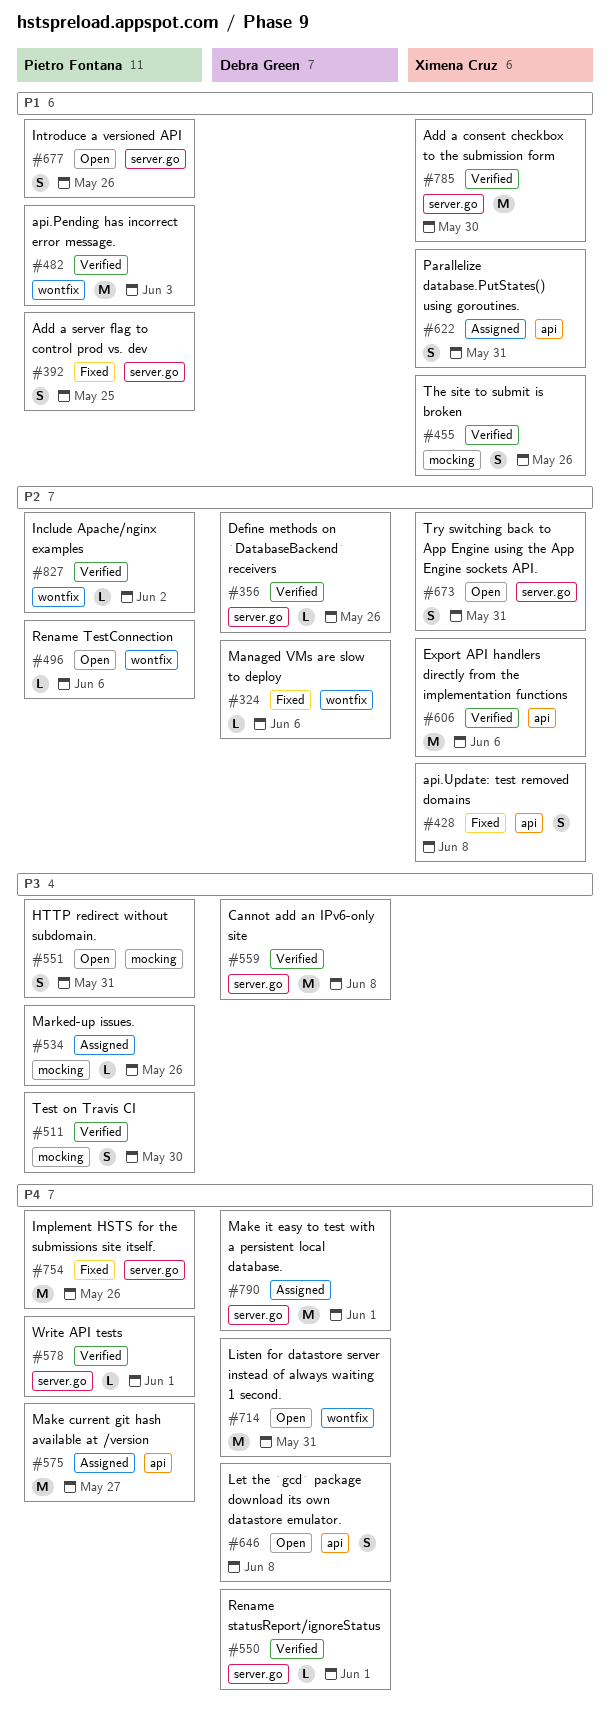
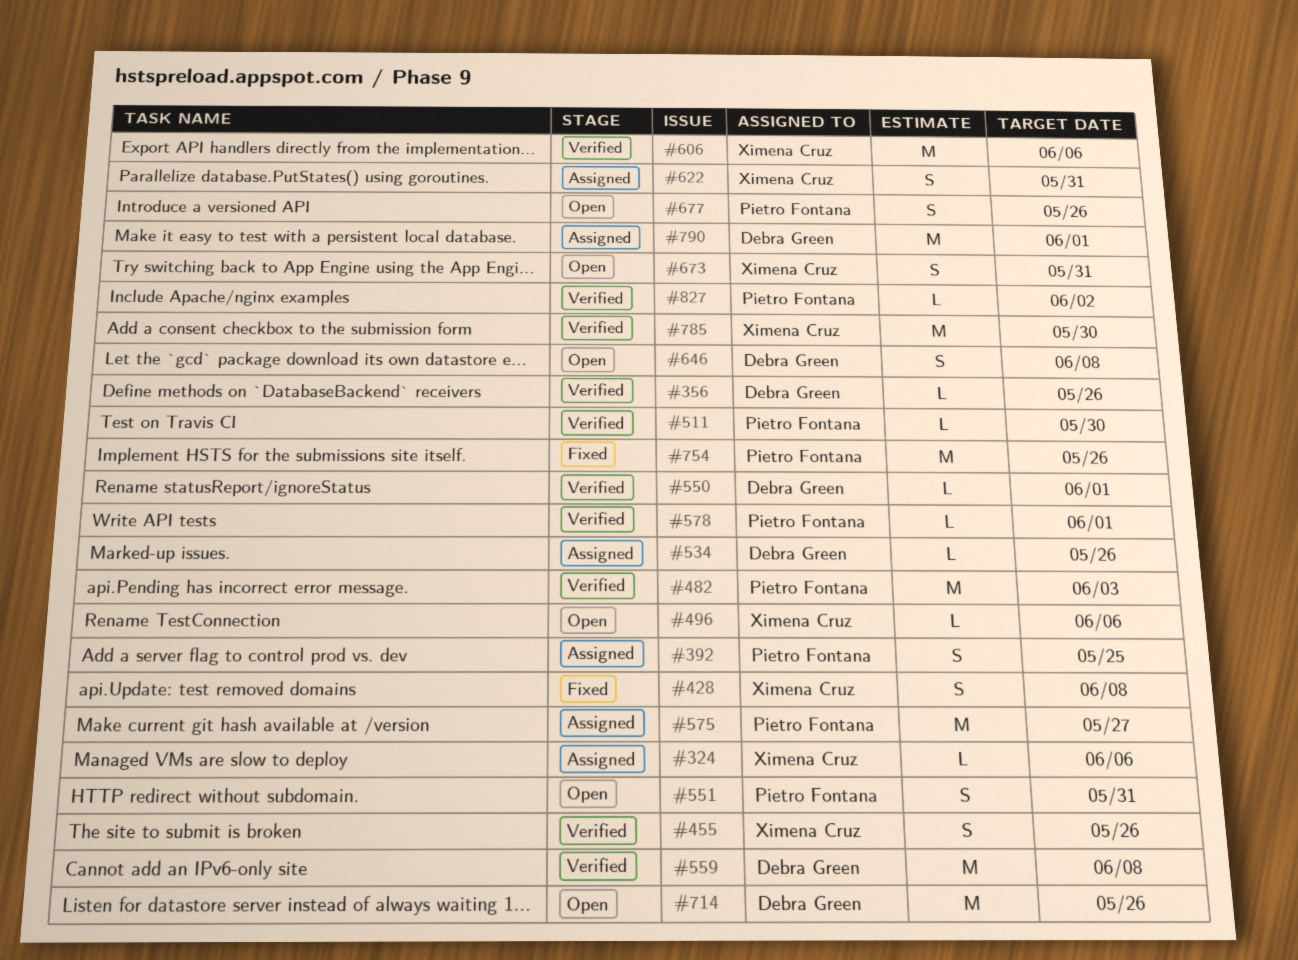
#324, status: Fixed -> Assigned
#324, owner: Debra Green -> Ximena Cruz
#392, status: Fixed -> Assigned
#496, owner: Pietro Fontana -> Ximena Cruz
#511, estimate: S -> L
#534, owner: Pietro Fontana -> Debra Green
#714, due: May 31 -> May 26

